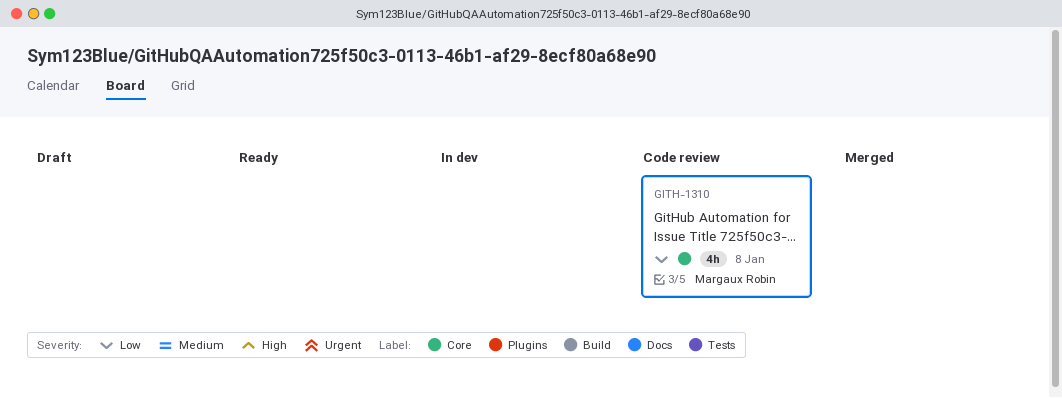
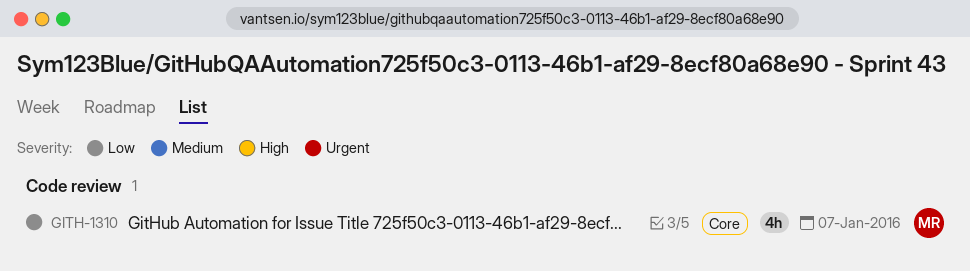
GITH-1310, due: Jan 8 -> Jan 7

